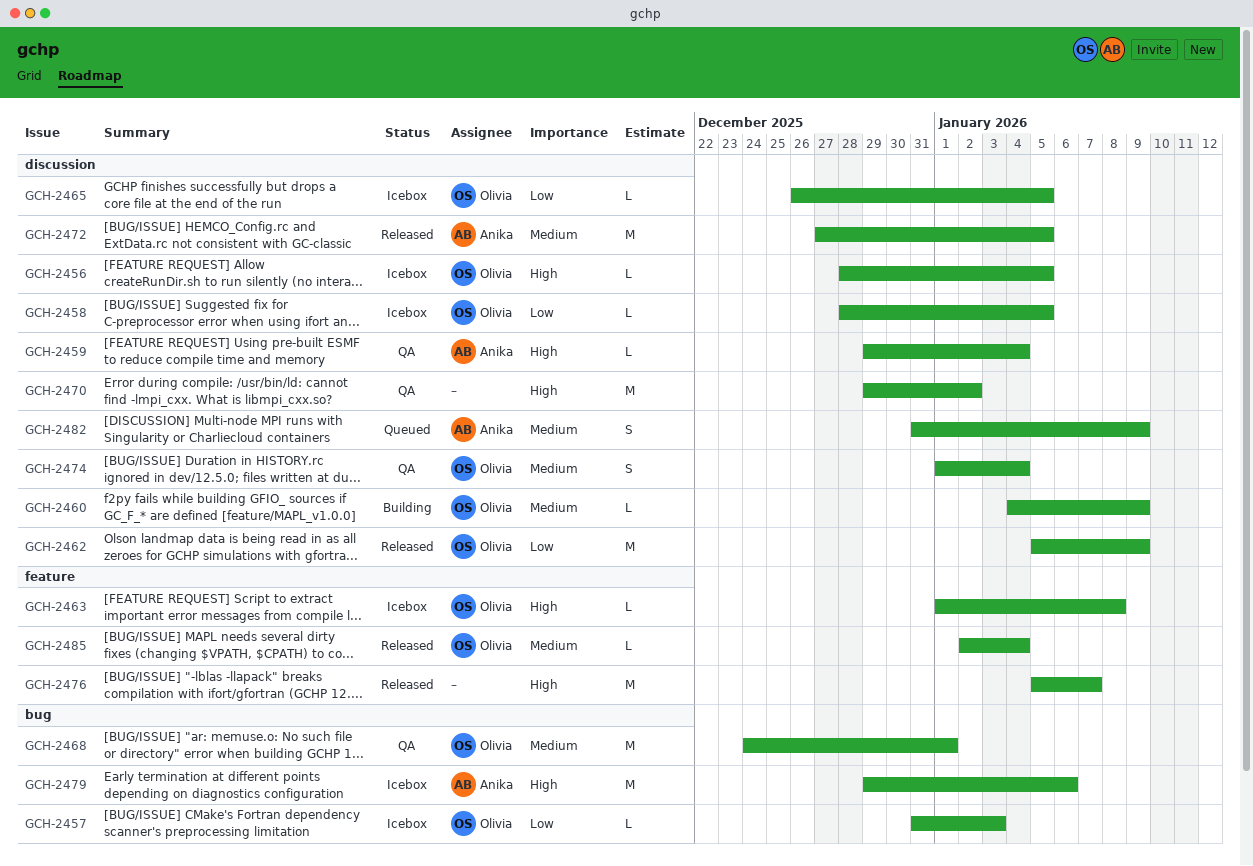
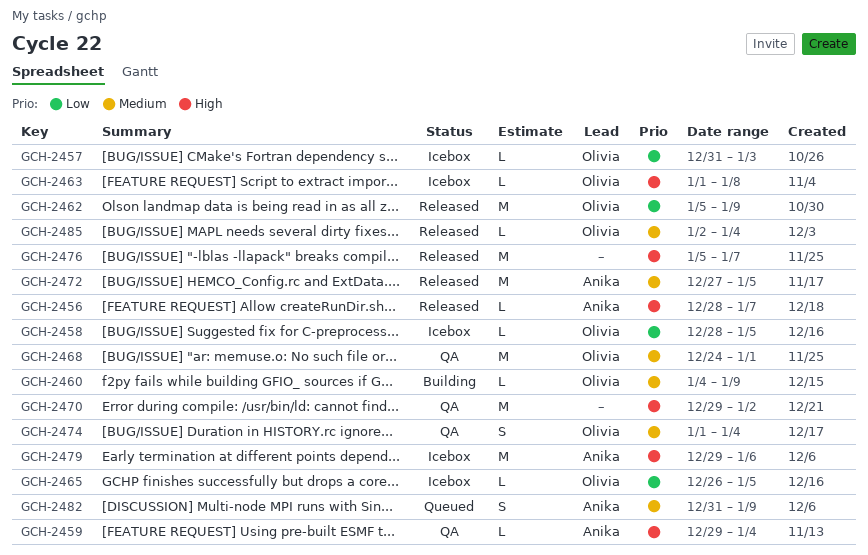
GCH-2456, status: Icebox -> Released
GCH-2456, owner: Olivia -> Anika
GCH-2456, due: Jan 5 -> Jan 7

